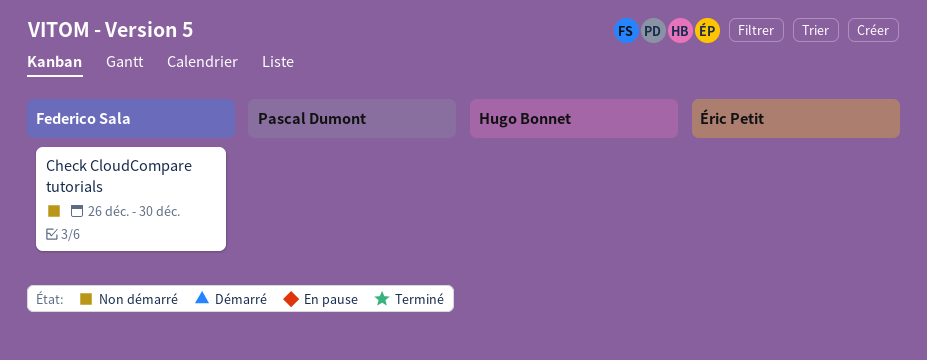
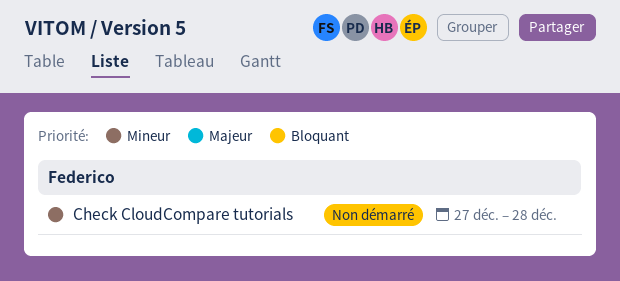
Check CloudCompare tutorials, start: Dec 26 -> Dec 27
Check CloudCompare tutorials, due: Dec 30 -> Dec 28

